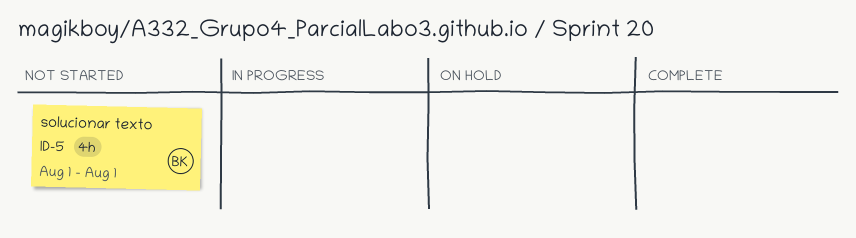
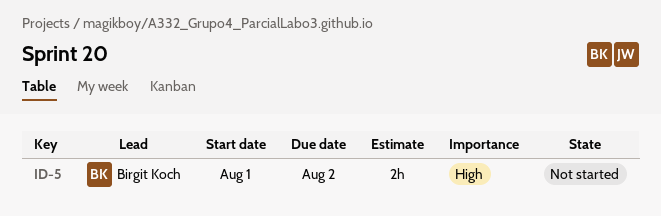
ID-5, estimate: 4h -> 2h
ID-5, due: Aug 1 -> Aug 2

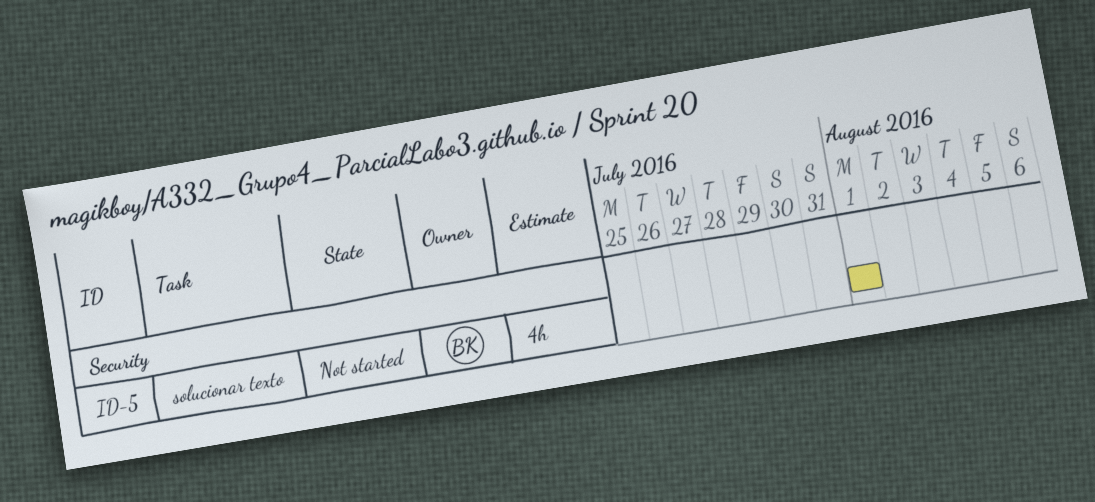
ID-5, estimate: 2h -> 4h
ID-5, due: Aug 2 -> Aug 1

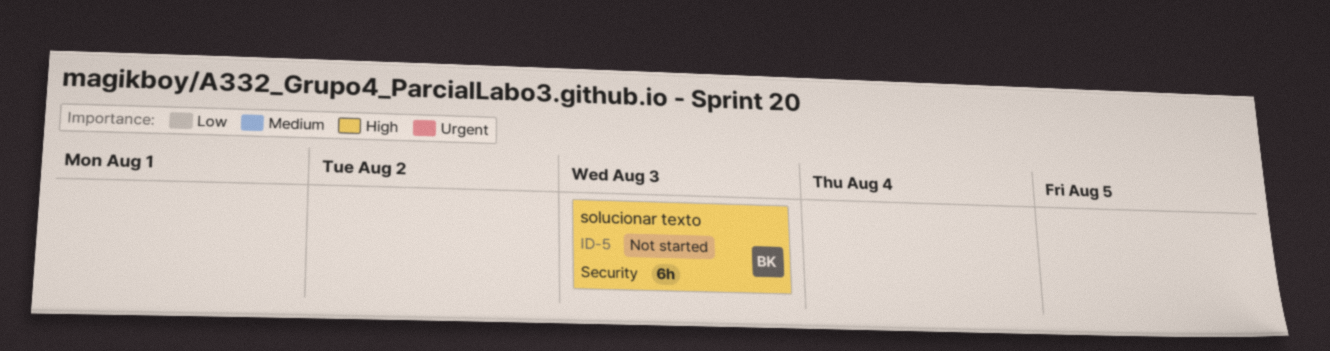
ID-5, estimate: 4h -> 6h
ID-5, due: Aug 1 -> Aug 3

